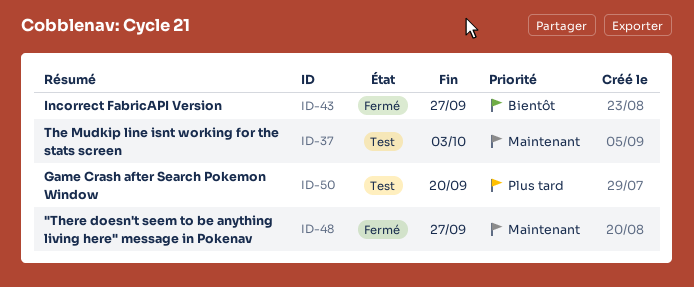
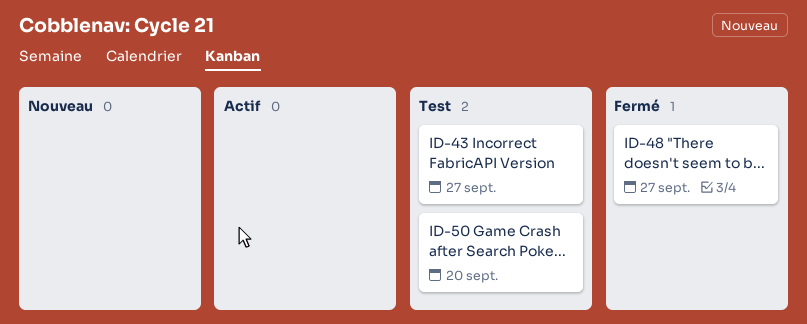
ID-37: present -> none
ID-43, status: Fermé -> Test

